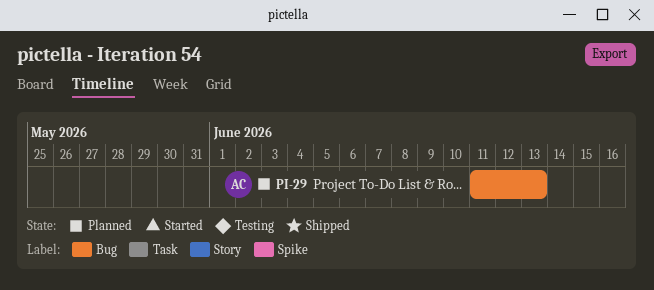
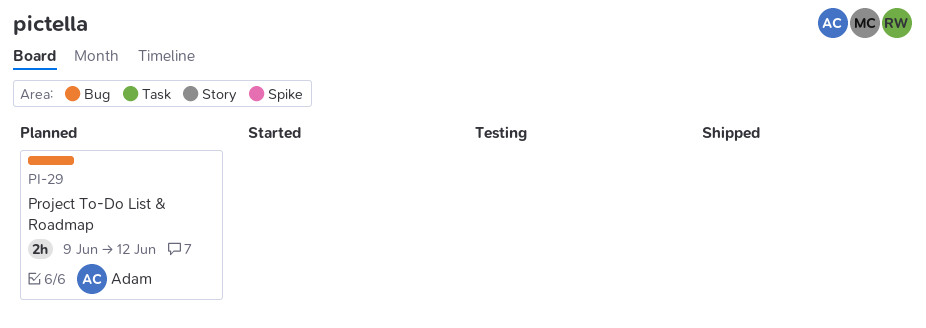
PI-29, start: Jun 11 -> Jun 9
PI-29, due: Jun 13 -> Jun 12

